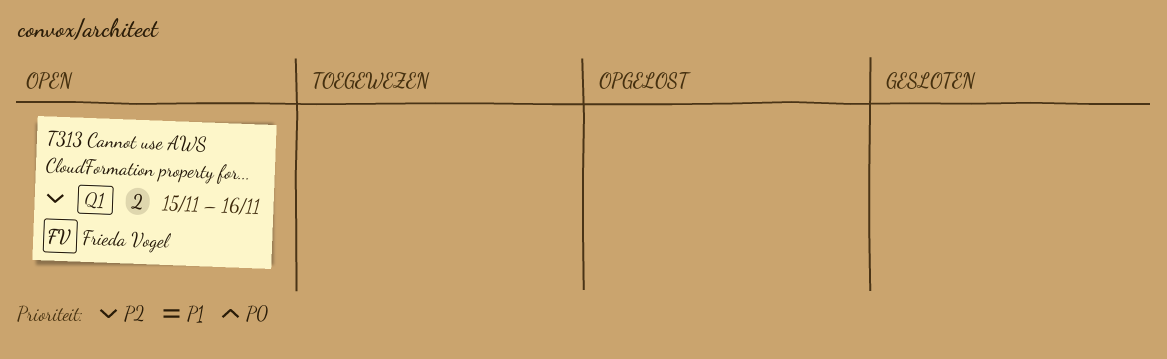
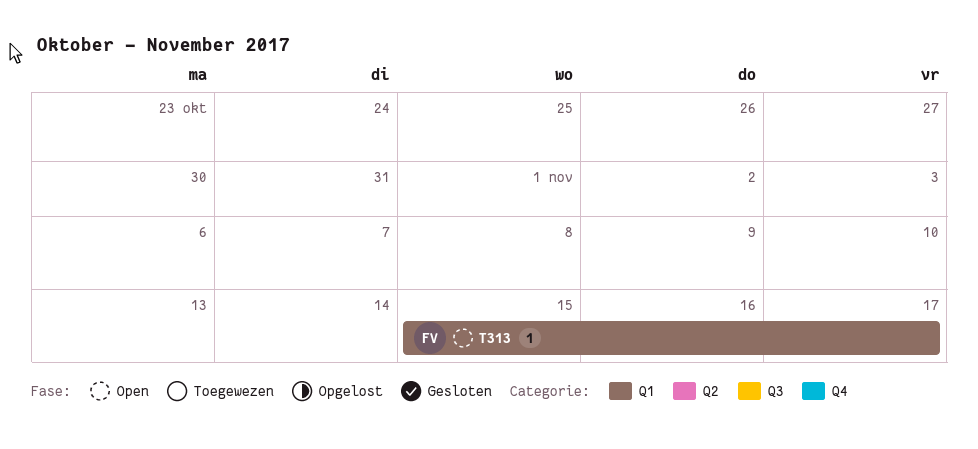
T313, estimate: 2 -> 1
T313, due: Nov 16 -> Nov 17

